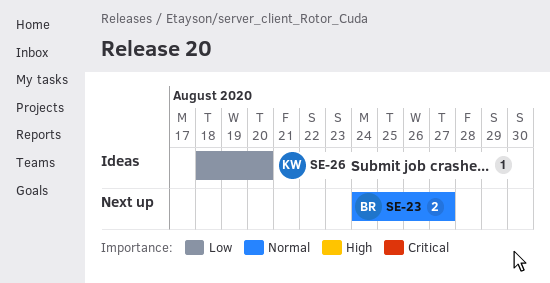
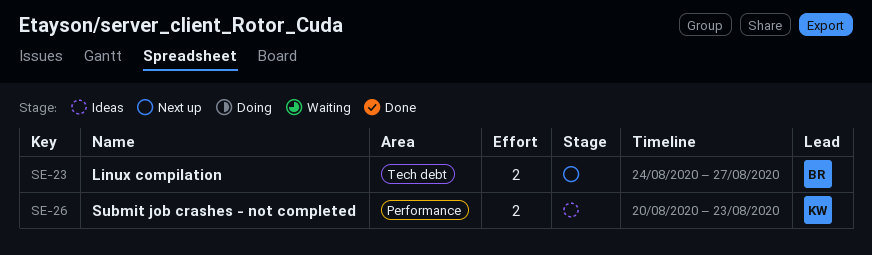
SE-26, estimate: 1 -> 2
SE-26, start: Aug 18 -> Aug 20
SE-26, due: Aug 20 -> Aug 23

